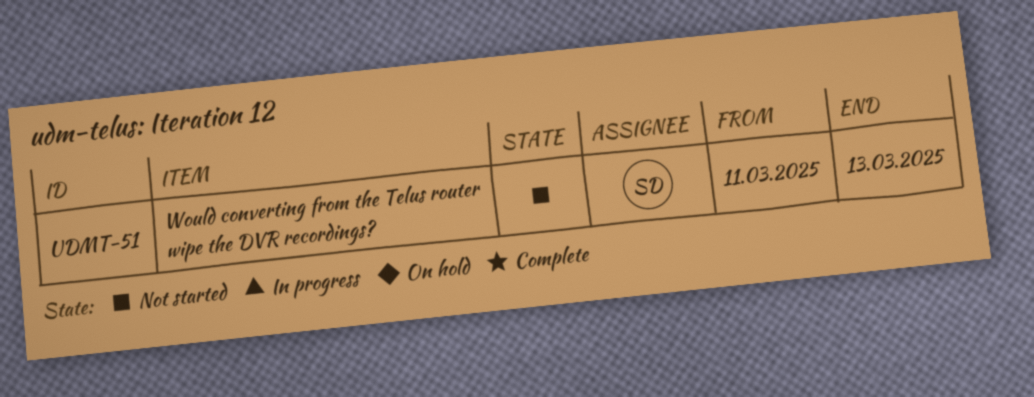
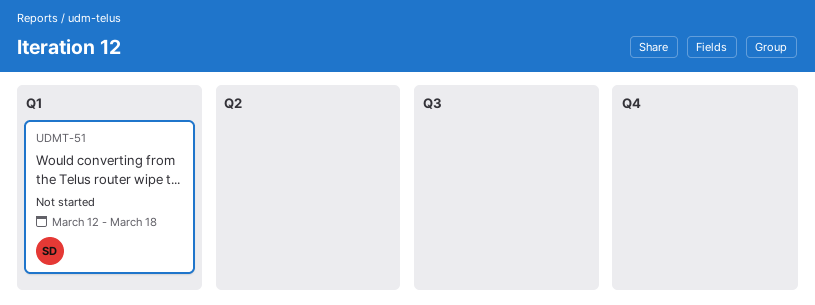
UDMT-51, start: Mar 11 -> Mar 12
UDMT-51, due: Mar 13 -> Mar 18

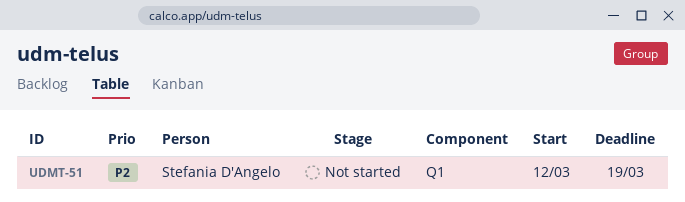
UDMT-51, due: Mar 18 -> Mar 19

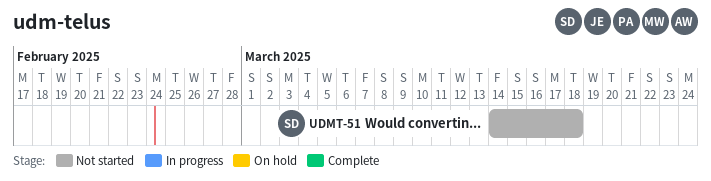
UDMT-51, start: Mar 12 -> Mar 14
UDMT-51, due: Mar 19 -> Mar 18

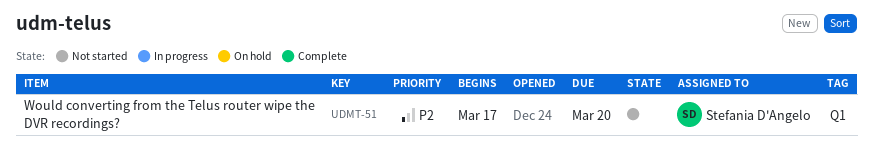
UDMT-51, start: Mar 14 -> Mar 17
UDMT-51, due: Mar 18 -> Mar 20

